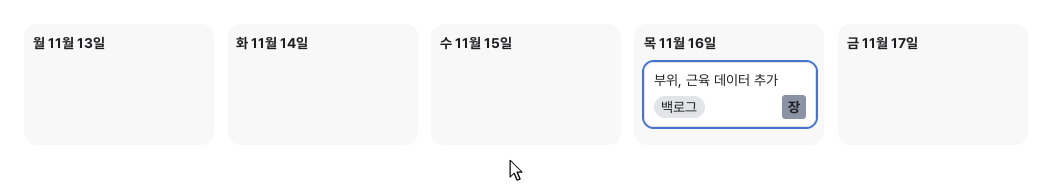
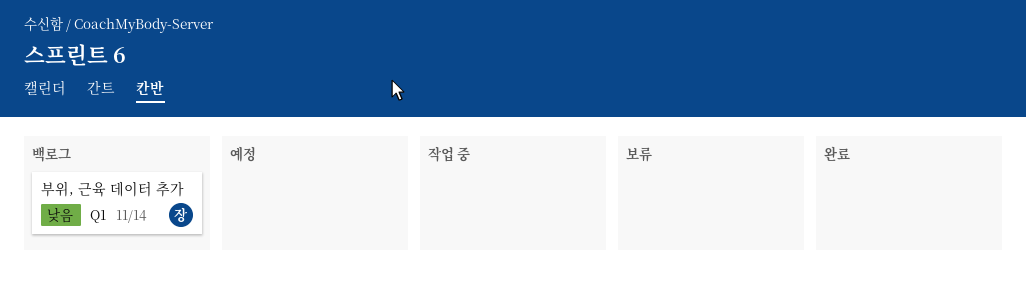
부위, 근육 데이터 추가, due: Nov 16 -> Nov 14

